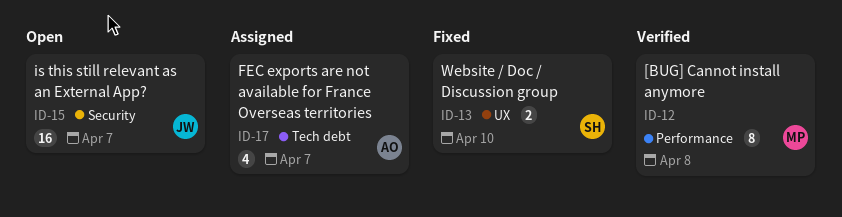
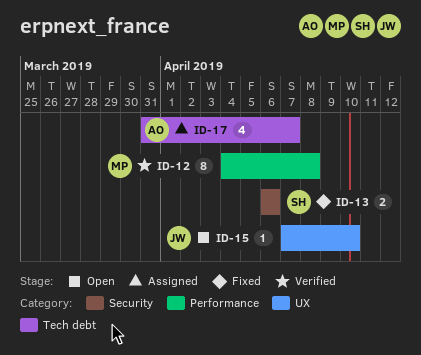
ID-13, label: UX -> Security
ID-13, due: Apr 10 -> Apr 6
ID-15, label: Security -> UX
ID-15, estimate: 16 -> 1
ID-15, due: Apr 7 -> Apr 10

